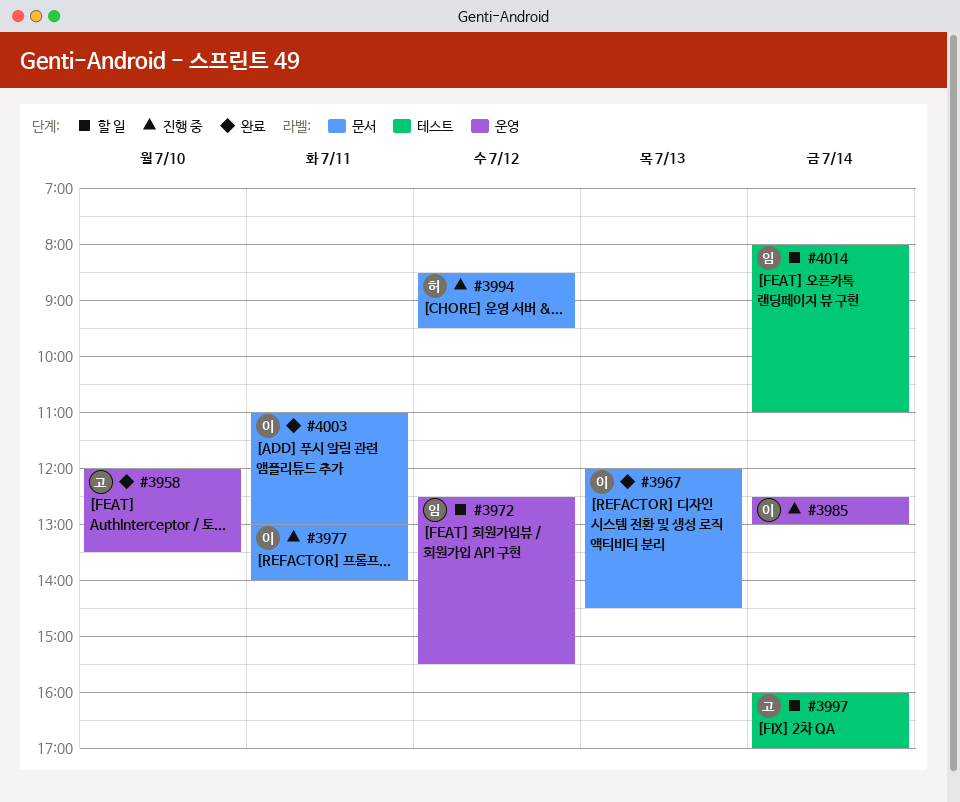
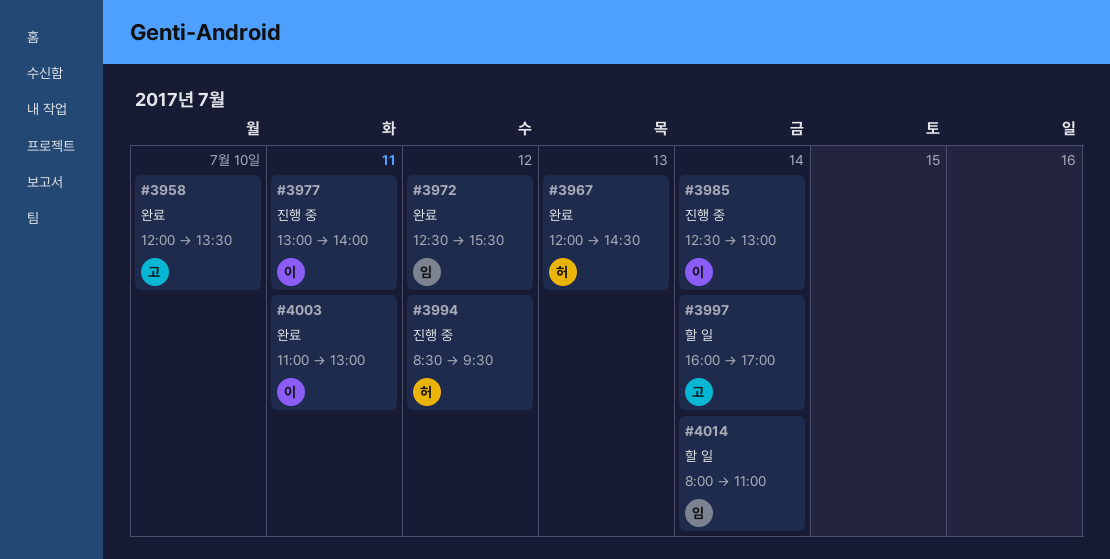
#3967, owner: 이 -> 허
#3972, status: 할 일 -> 완료

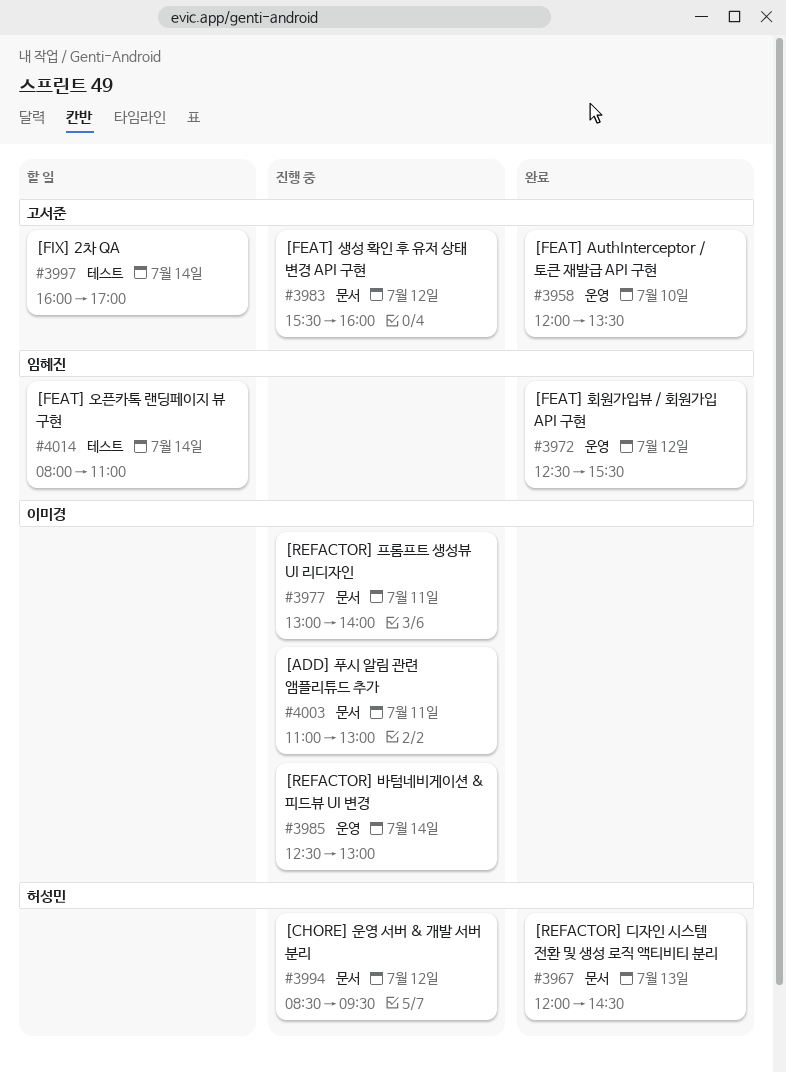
#3983: none -> present
#4003, status: 완료 -> 진행 중

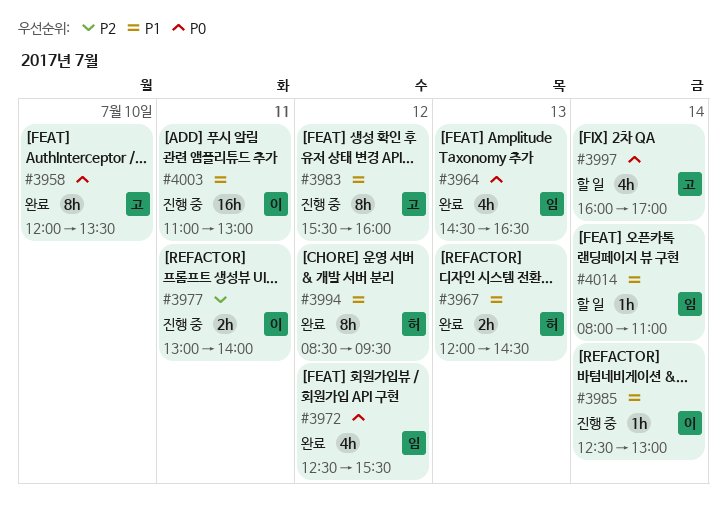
#3964: none -> present
#3994, status: 진행 중 -> 완료

